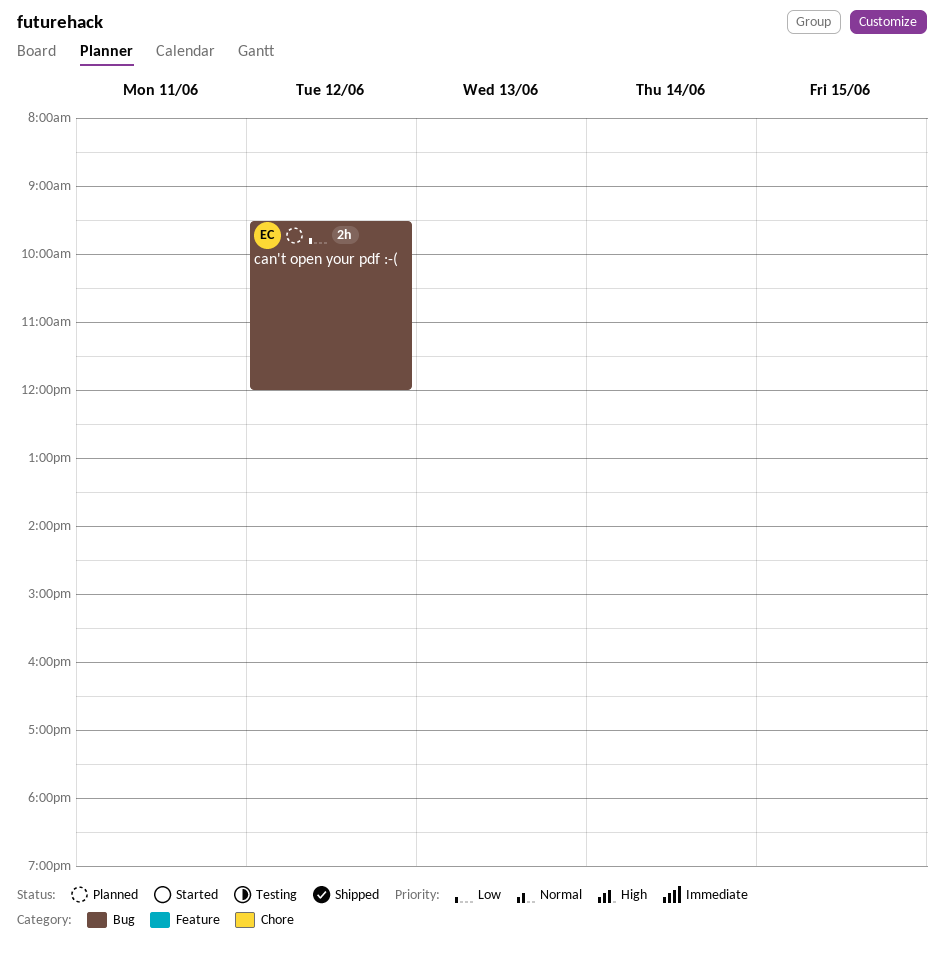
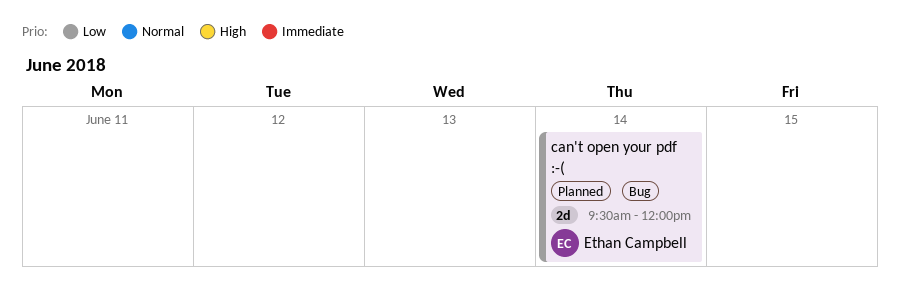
can't open your pdf :-(, estimate: 2h -> 2d
can't open your pdf :-(, day: Jun 12 -> Jun 14

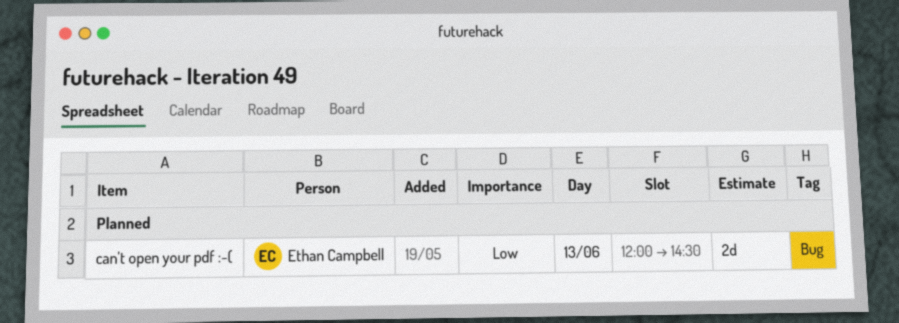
can't open your pdf :-(, day: Jun 14 -> Jun 13
can't open your pdf :-(, begins: 09:30 -> 12:00
can't open your pdf :-(, ends: 12:00 -> 14:30

